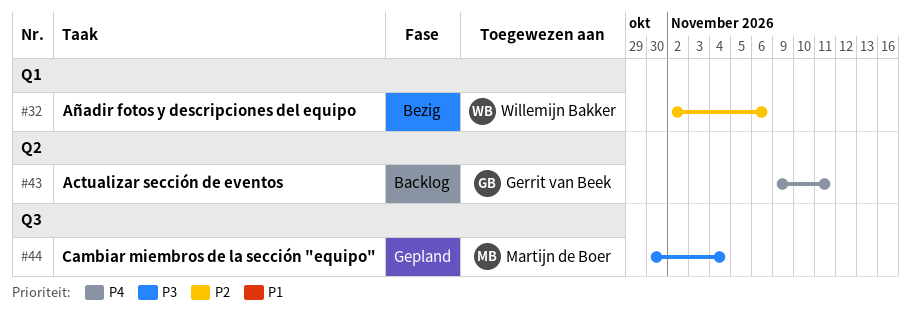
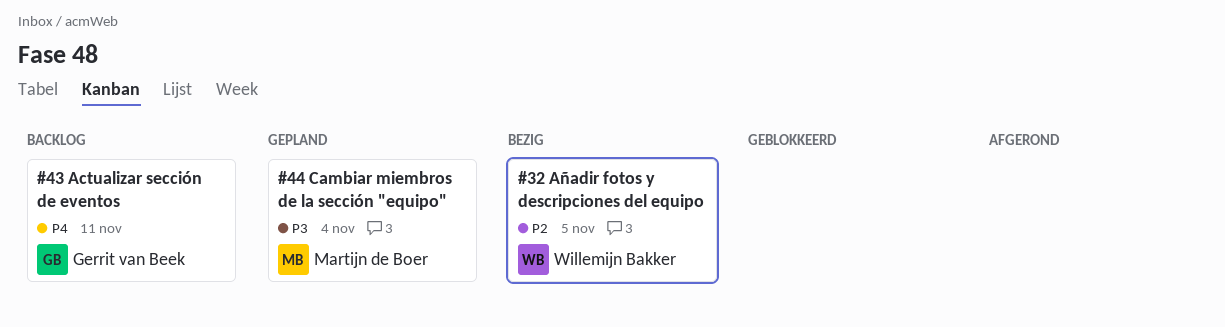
#32, due: Nov 6 -> Nov 5

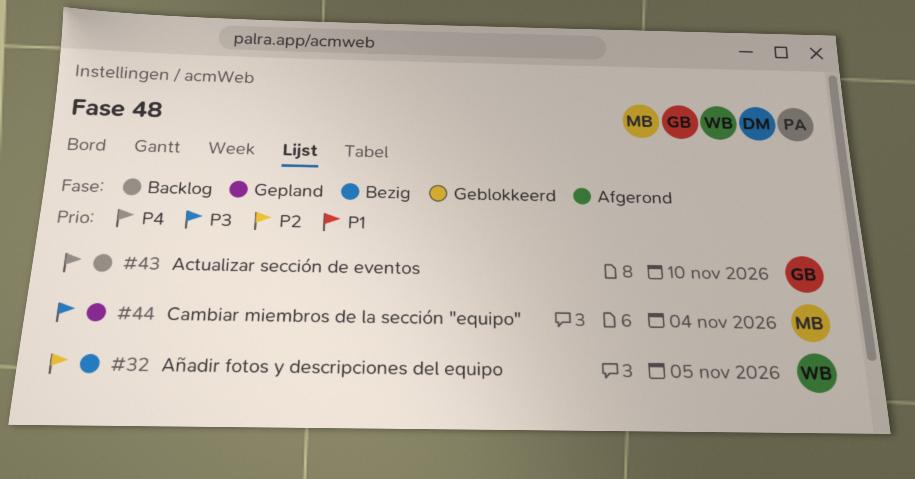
#43, due: Nov 11 -> Nov 10

